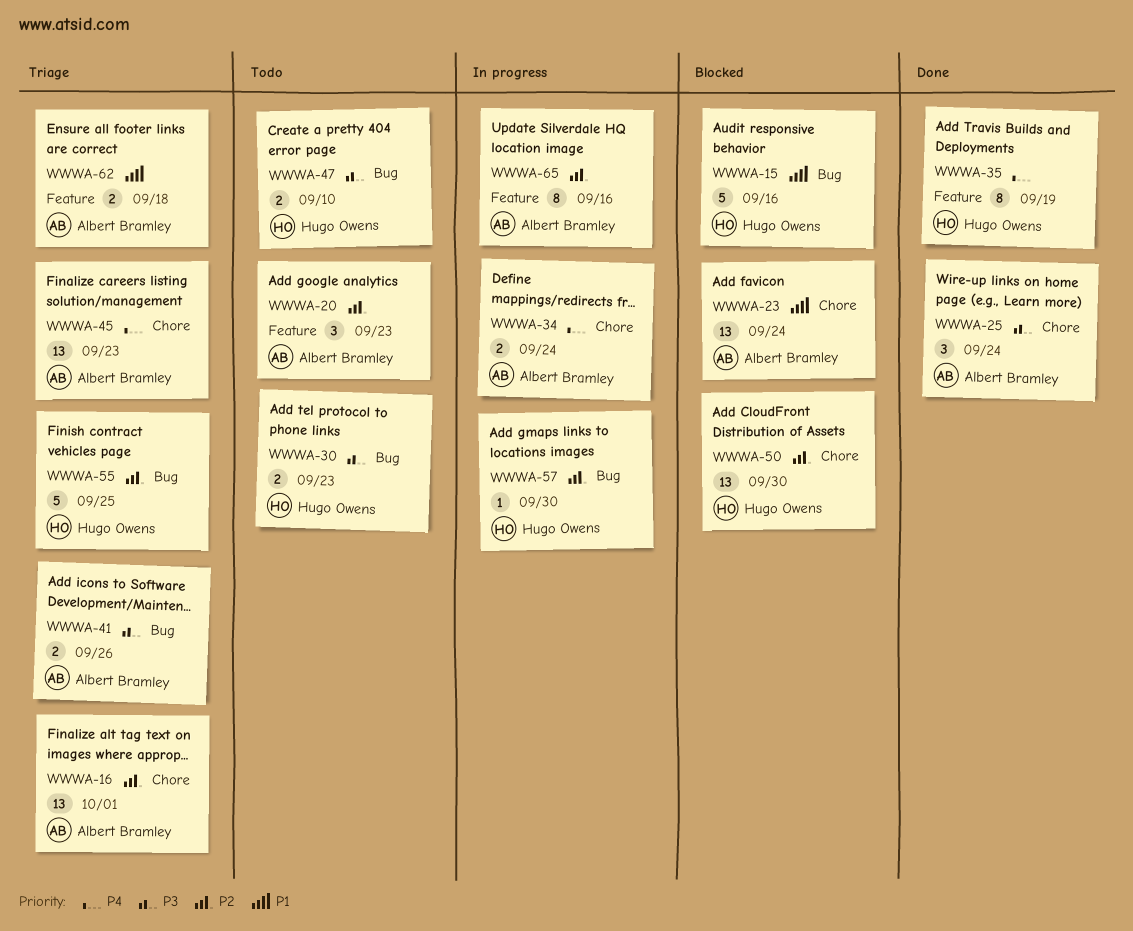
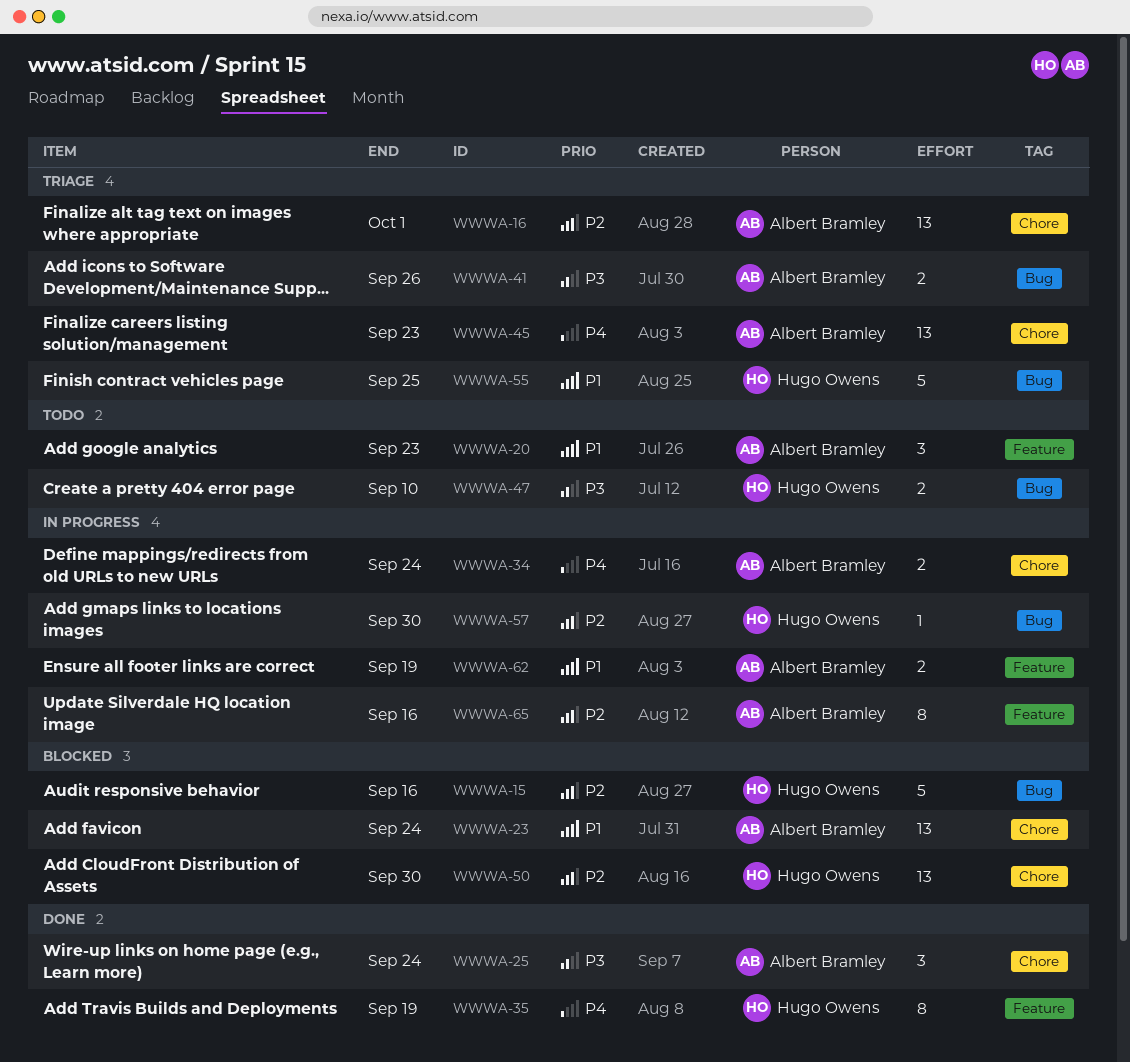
WWWA-15, priority: P1 -> P2
WWWA-20, priority: P2 -> P1
WWWA-30: present -> none
WWWA-55, priority: P2 -> P1
WWWA-62, status: Triage -> In progress
WWWA-62, due: Sep 18 -> Sep 19

